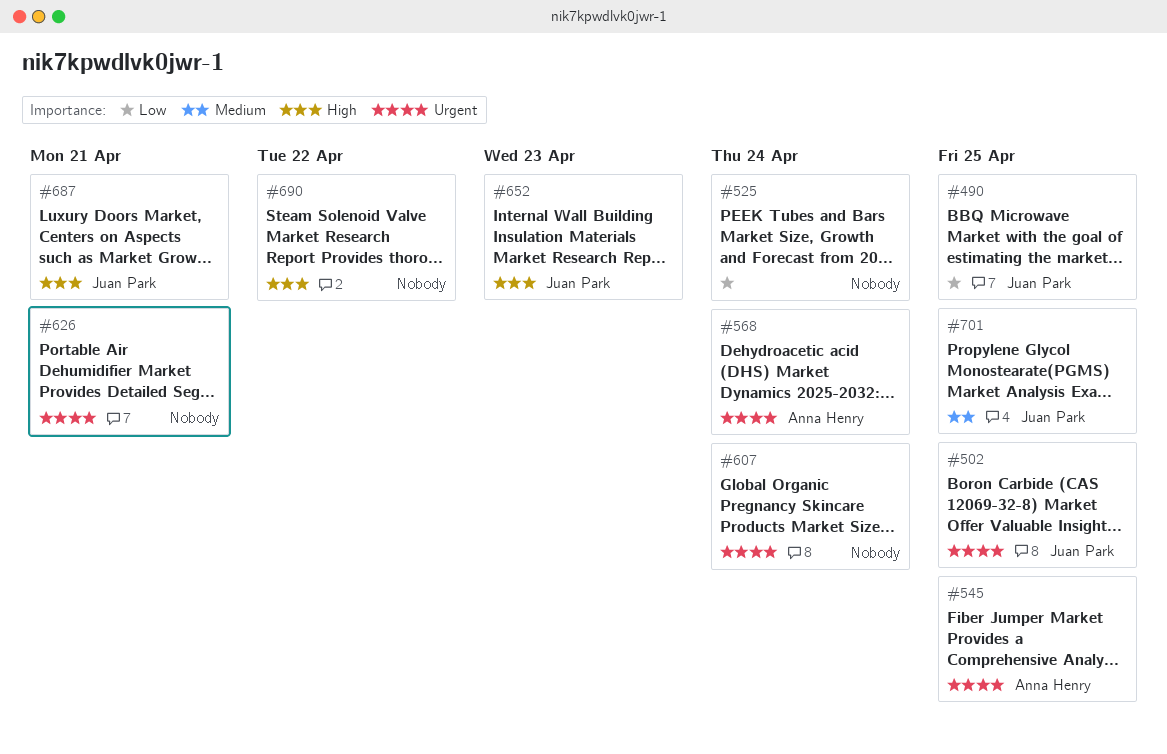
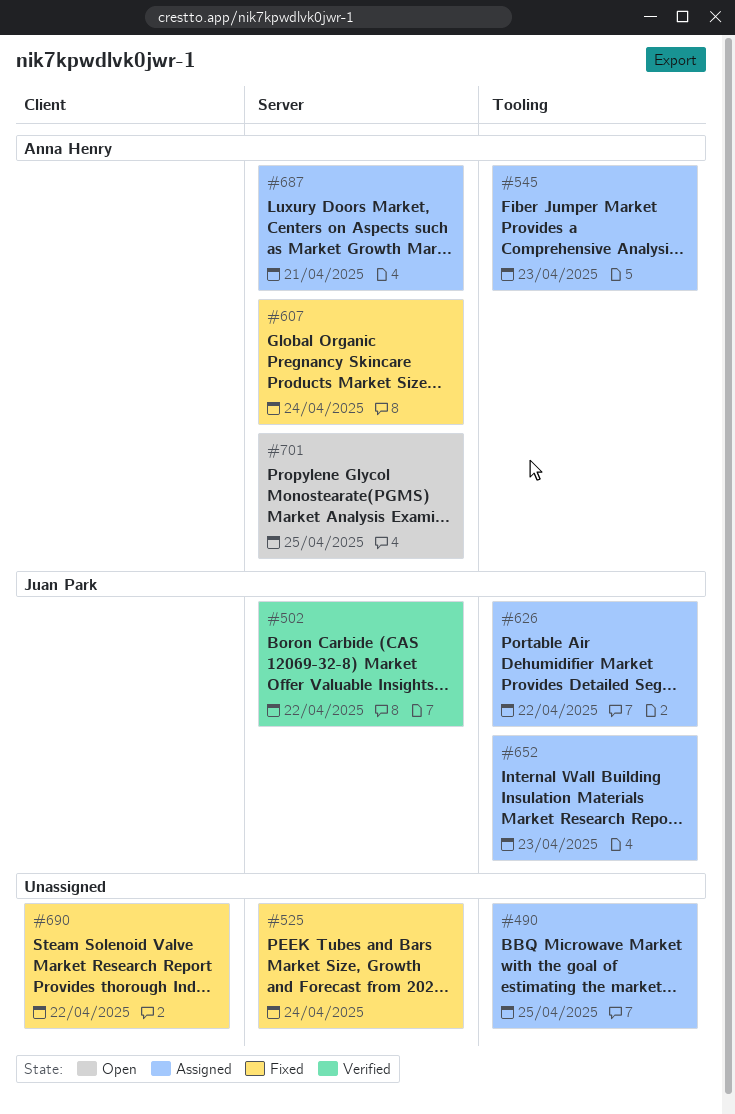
#490, owner: Juan Park -> none
#502, due: Apr 25 -> Apr 22
#545, due: Apr 25 -> Apr 23
#568: present -> none
#607, owner: none -> Anna Henry
#626, owner: none -> Juan Park
#626, due: Apr 21 -> Apr 22
#687, owner: Juan Park -> Anna Henry
#701, owner: Juan Park -> Anna Henry

